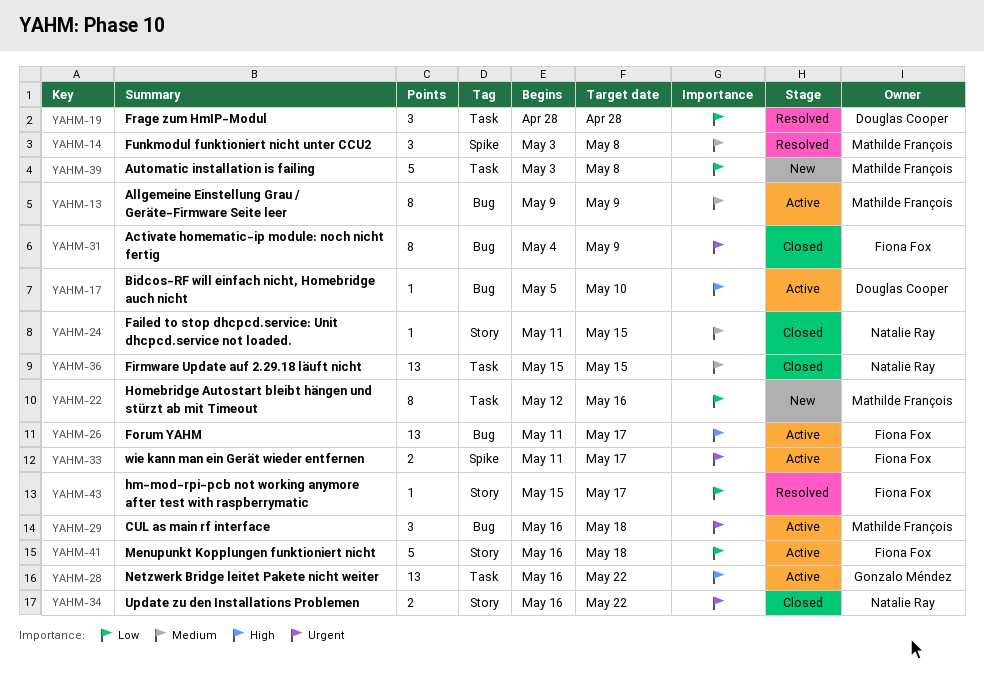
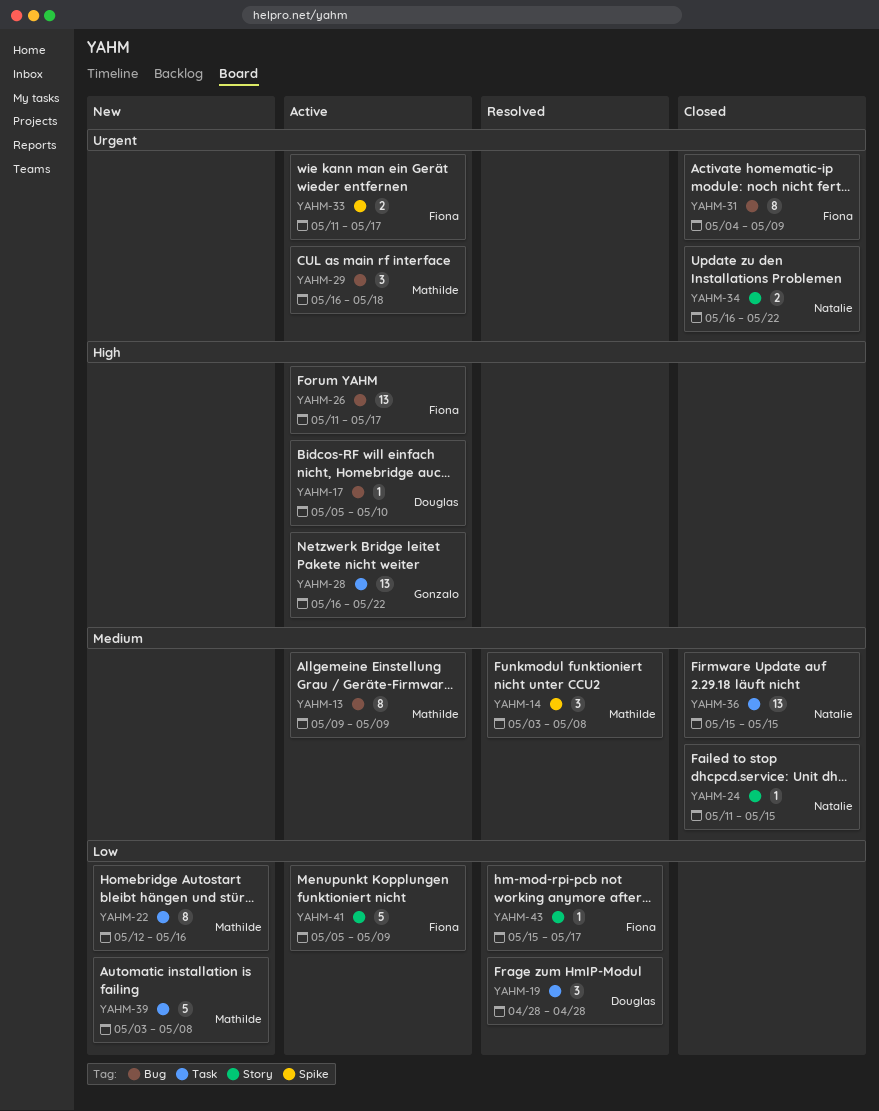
YAHM-41, start: May 16 -> May 5
YAHM-41, due: May 18 -> May 9

